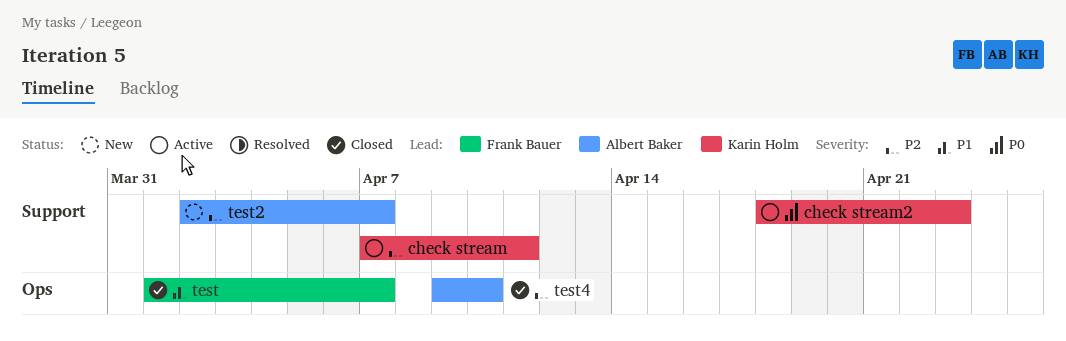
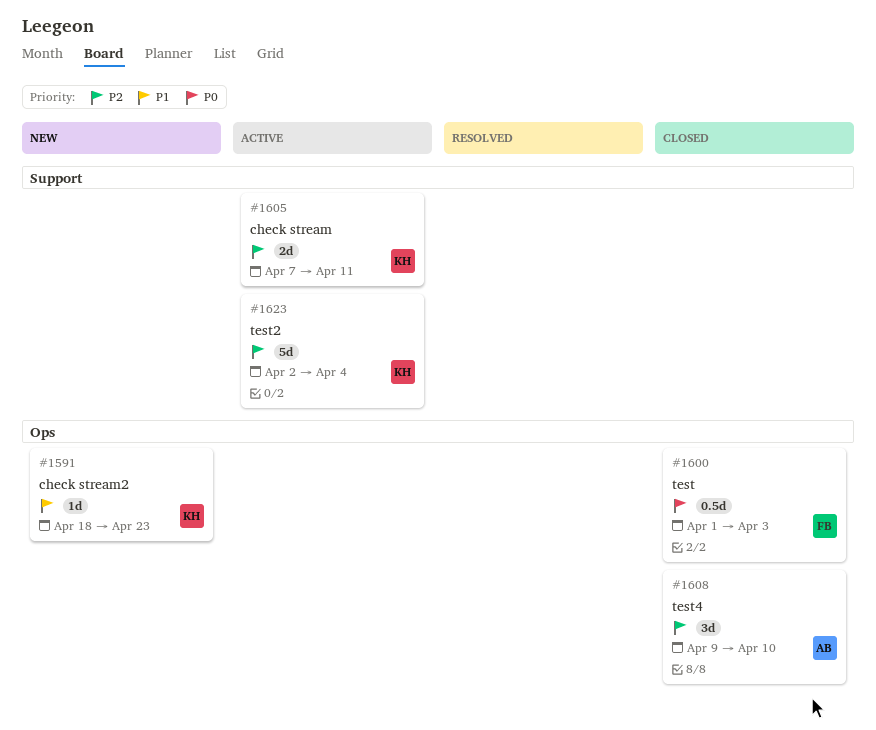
check stream2, status: Active -> New
check stream2, priority: P0 -> P1
check stream2, label: Support -> Ops
test, priority: P1 -> P0
test, due: Apr 7 -> Apr 3
test2, status: New -> Active
test2, owner: Albert Baker -> Karin Holm
test2, due: Apr 7 -> Apr 4

